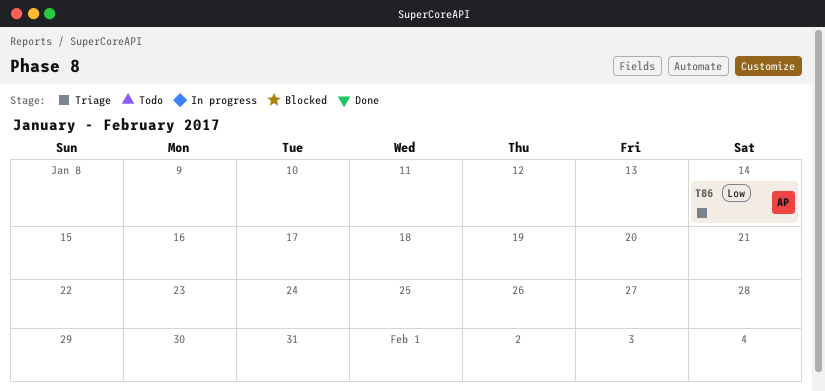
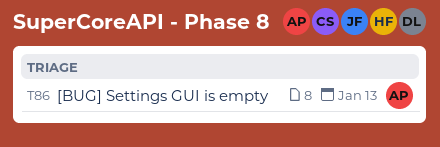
T86, due: Jan 14 -> Jan 13

